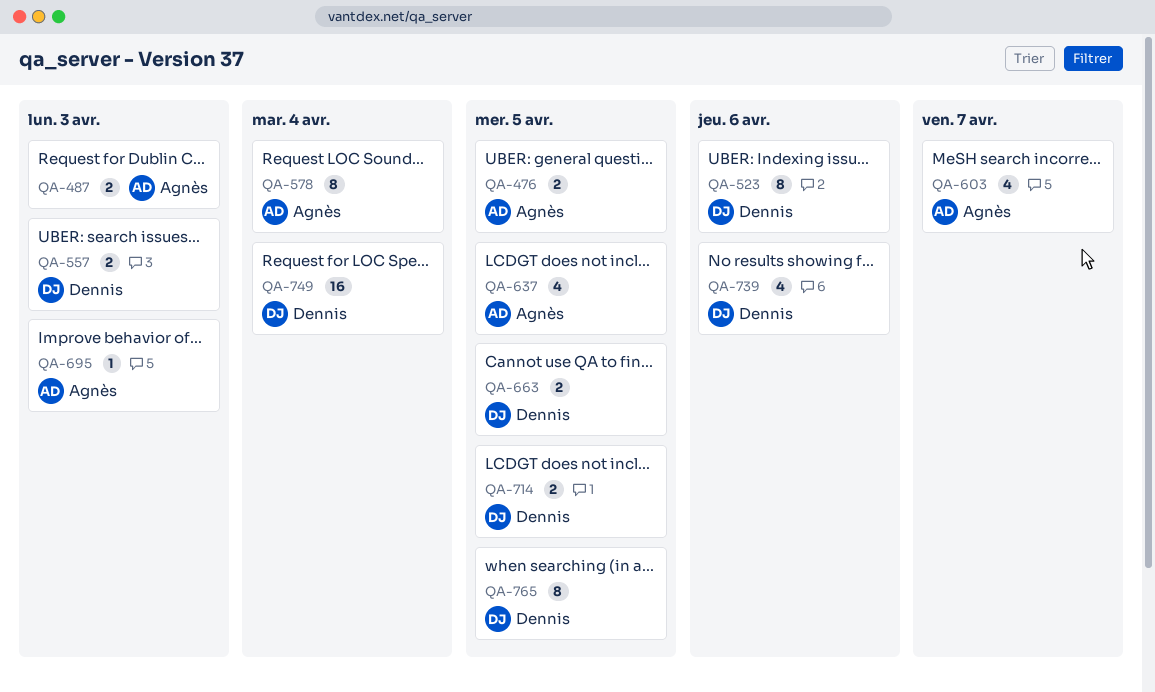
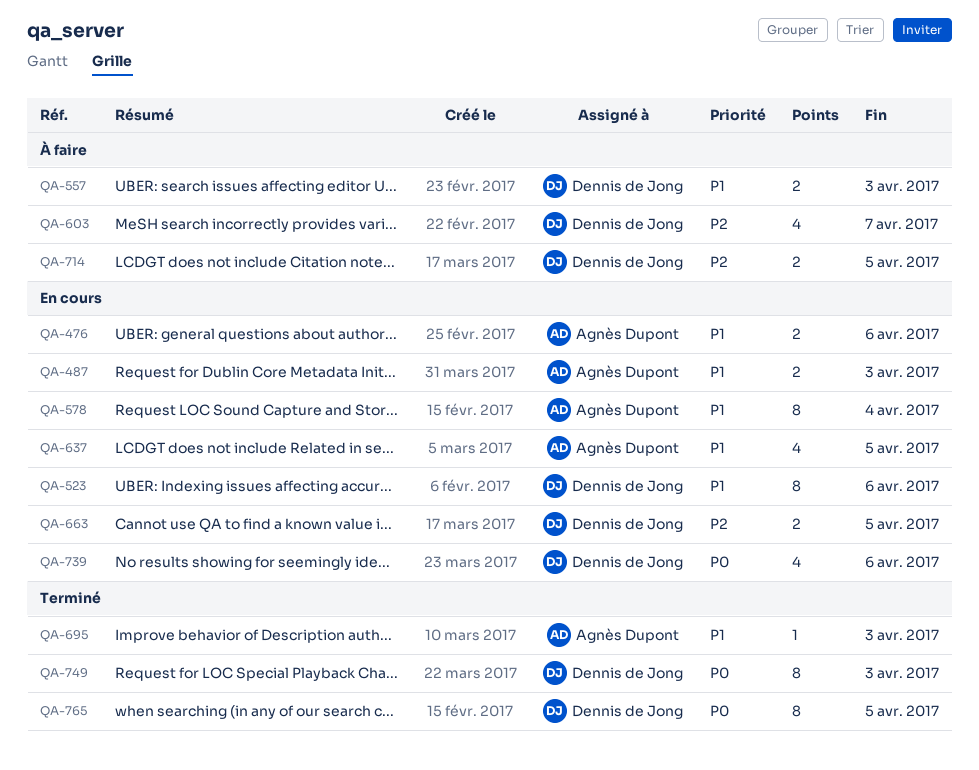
QA-476, due: Apr 5 -> Apr 6
QA-603, owner: Agnès Dupont -> Dennis de Jong
QA-749, estimate: 16 -> 8
QA-749, due: Apr 4 -> Apr 3

